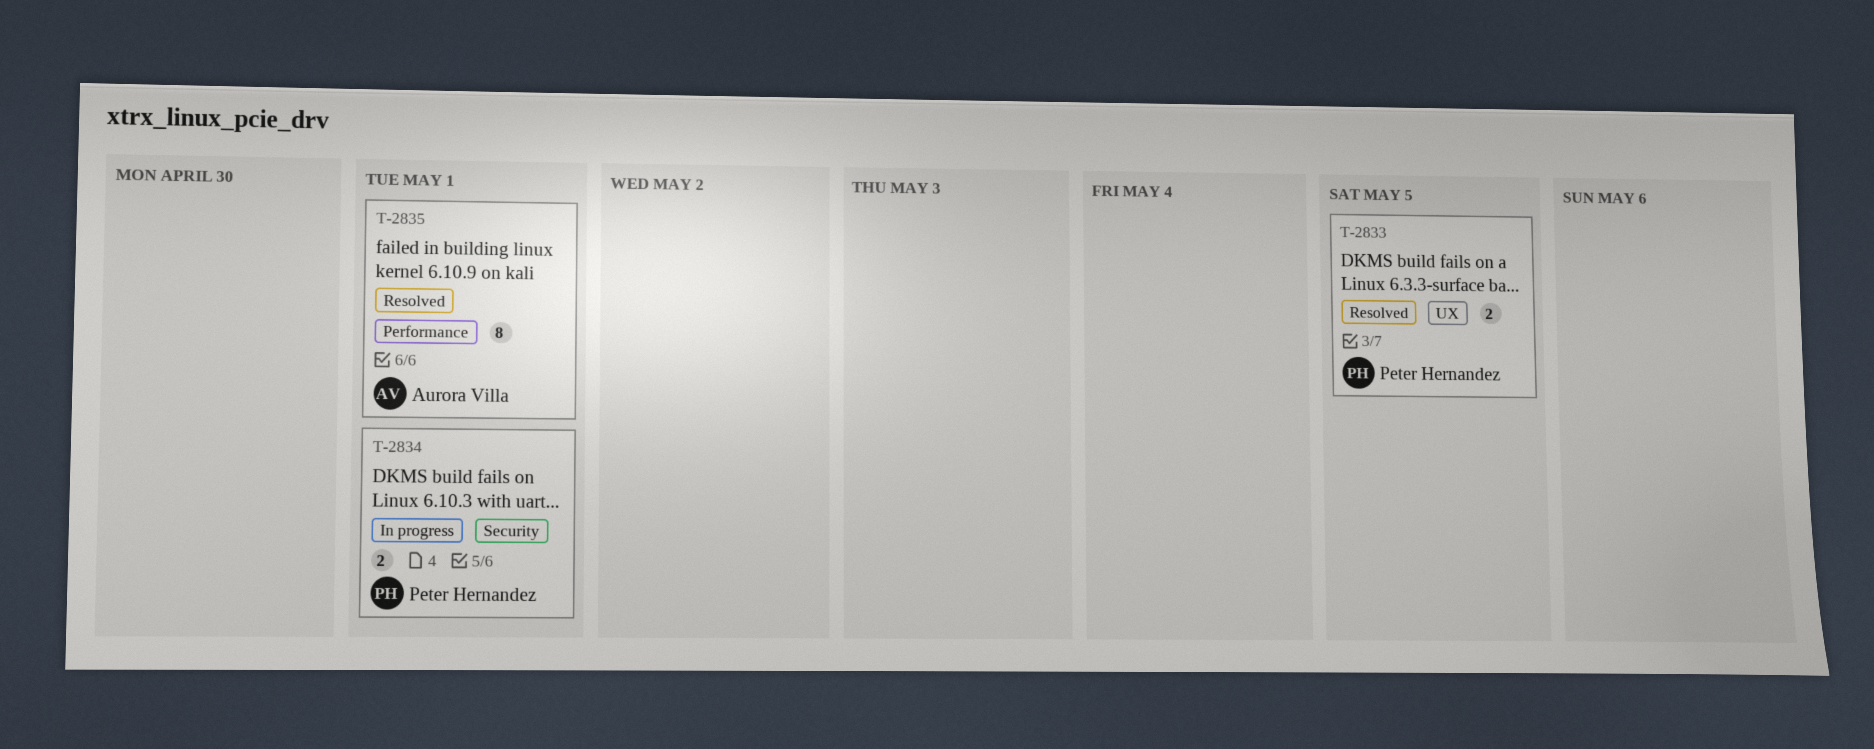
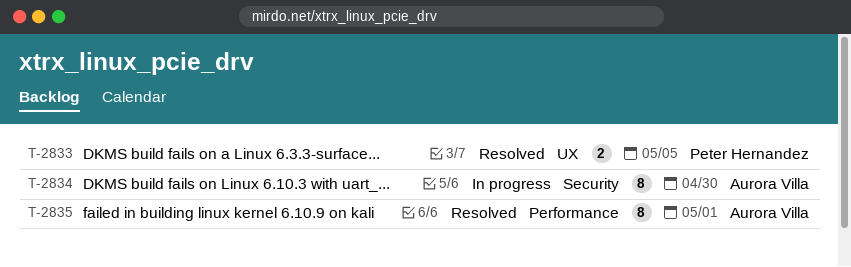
T-2834, owner: Peter Hernandez -> Aurora Villa
T-2834, estimate: 2 -> 8
T-2834, due: May 1 -> Apr 30

